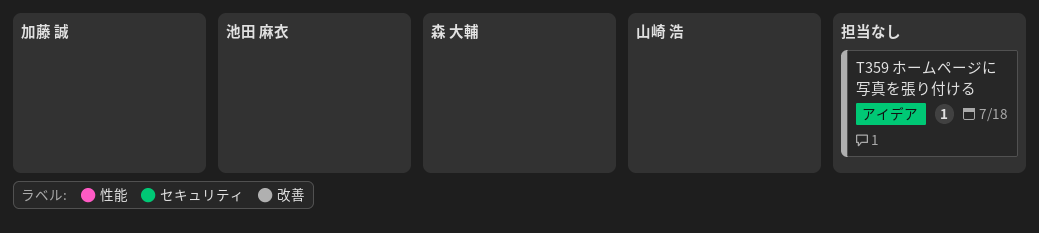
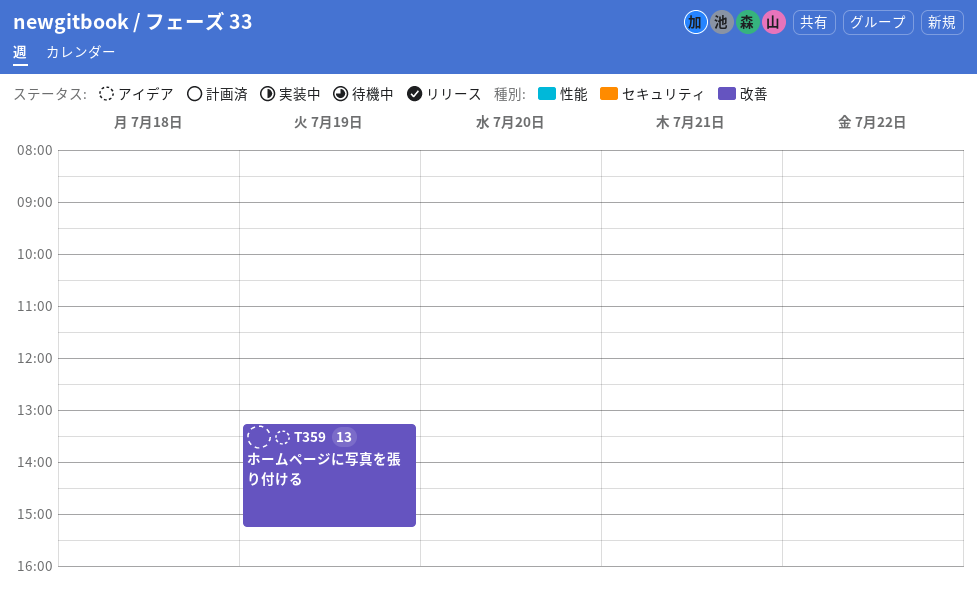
T359, estimate: 1 -> 13
T359, day: Jul 18 -> Jul 19

